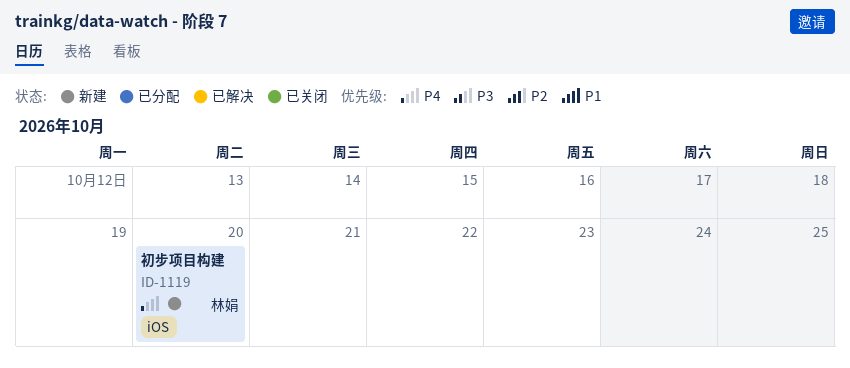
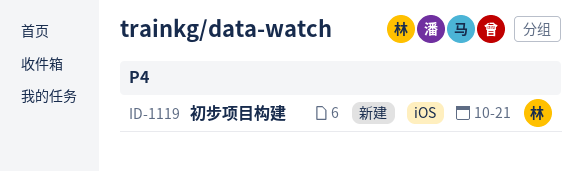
ID-1119, due: Oct 20 -> Oct 21

